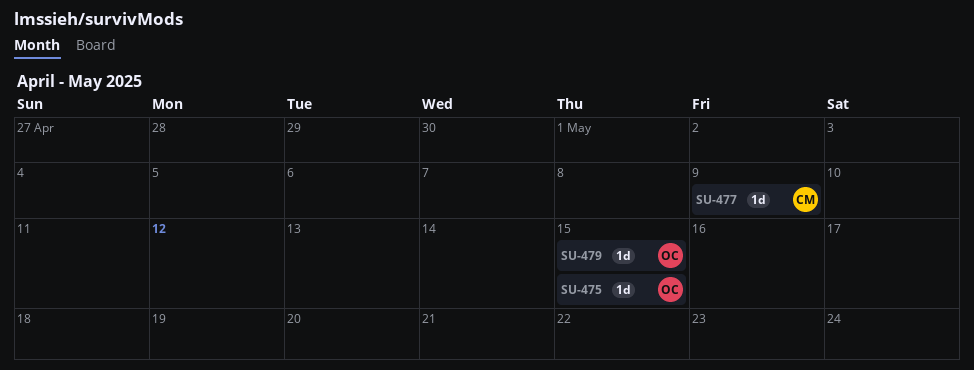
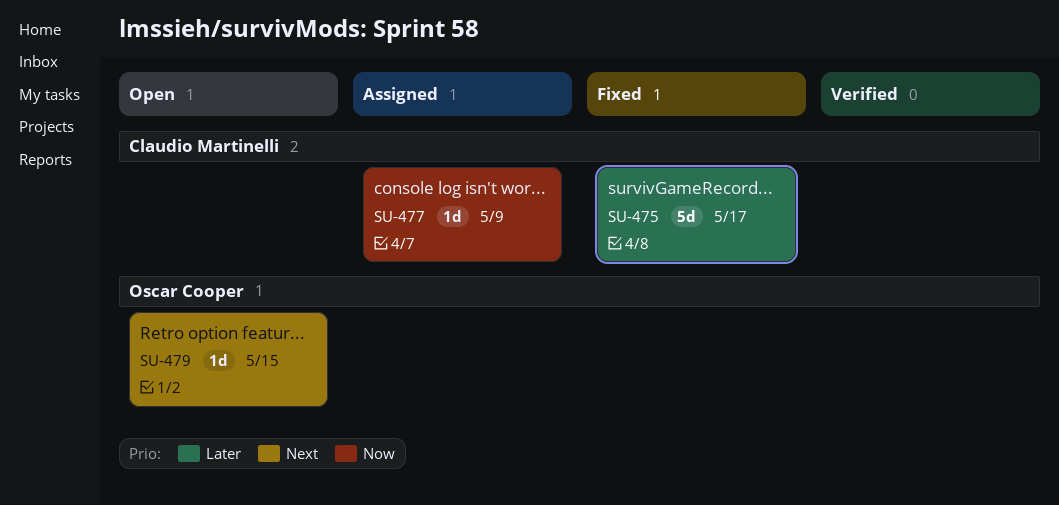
SU-475, owner: Oscar Cooper -> Claudio Martinelli
SU-475, estimate: 1d -> 5d
SU-475, due: May 15 -> May 17

